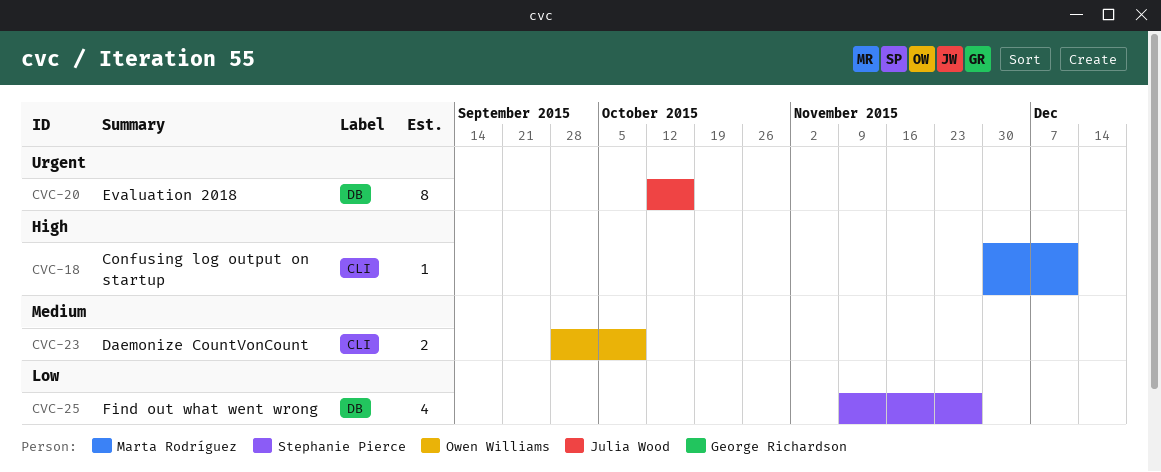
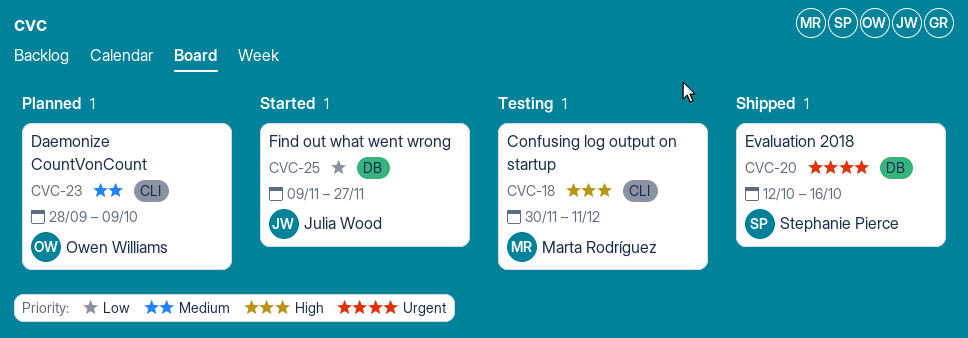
CVC-20, owner: Julia Wood -> Stephanie Pierce
CVC-25, owner: Stephanie Pierce -> Julia Wood

